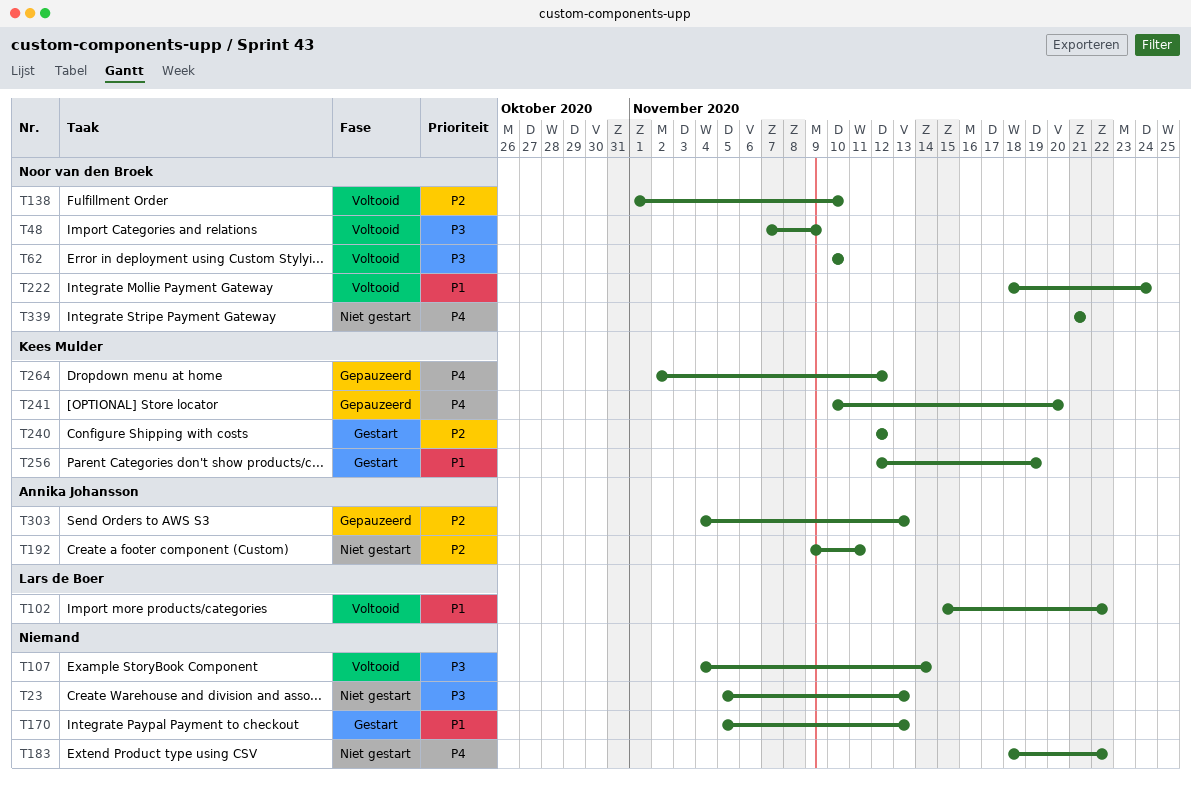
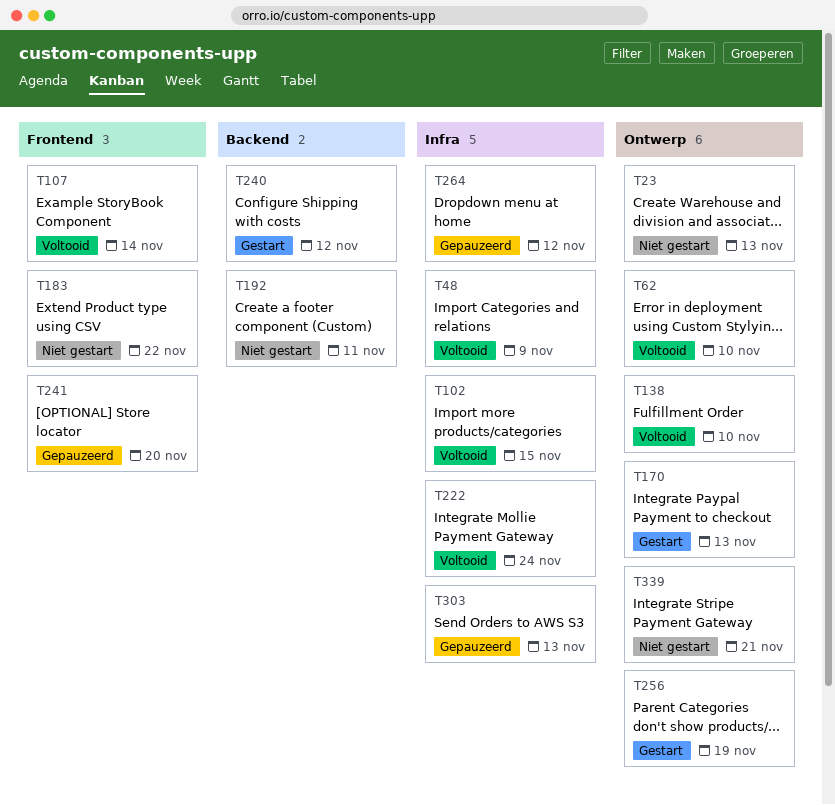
T102, due: Nov 22 -> Nov 15

